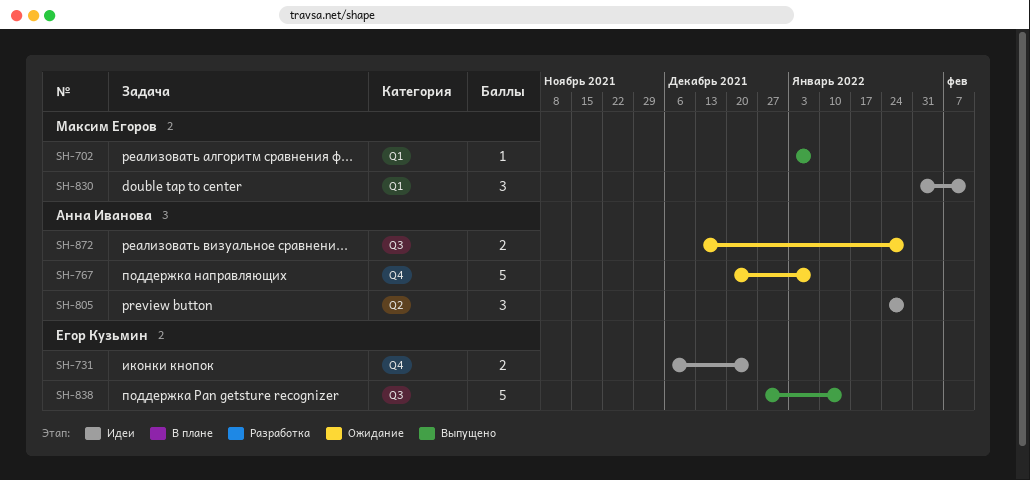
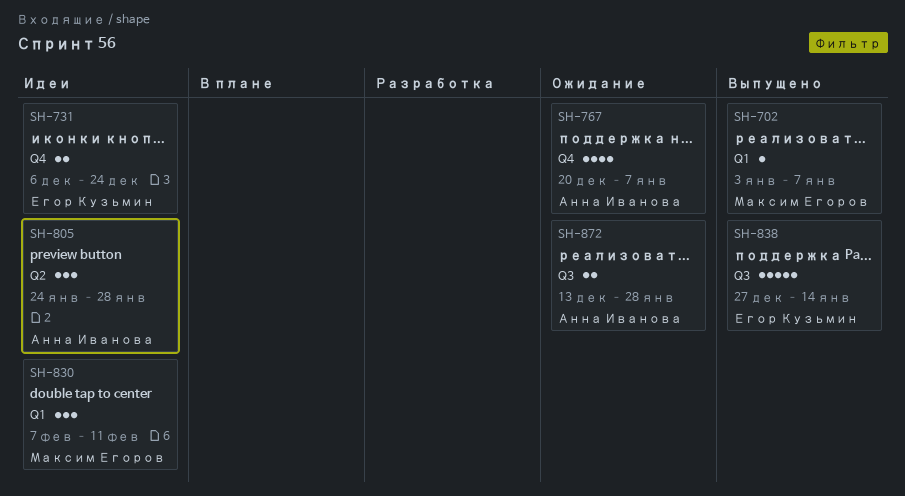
SH-767, estimate: 5 -> 4
SH-830, start: Jan 31 -> Feb 7

